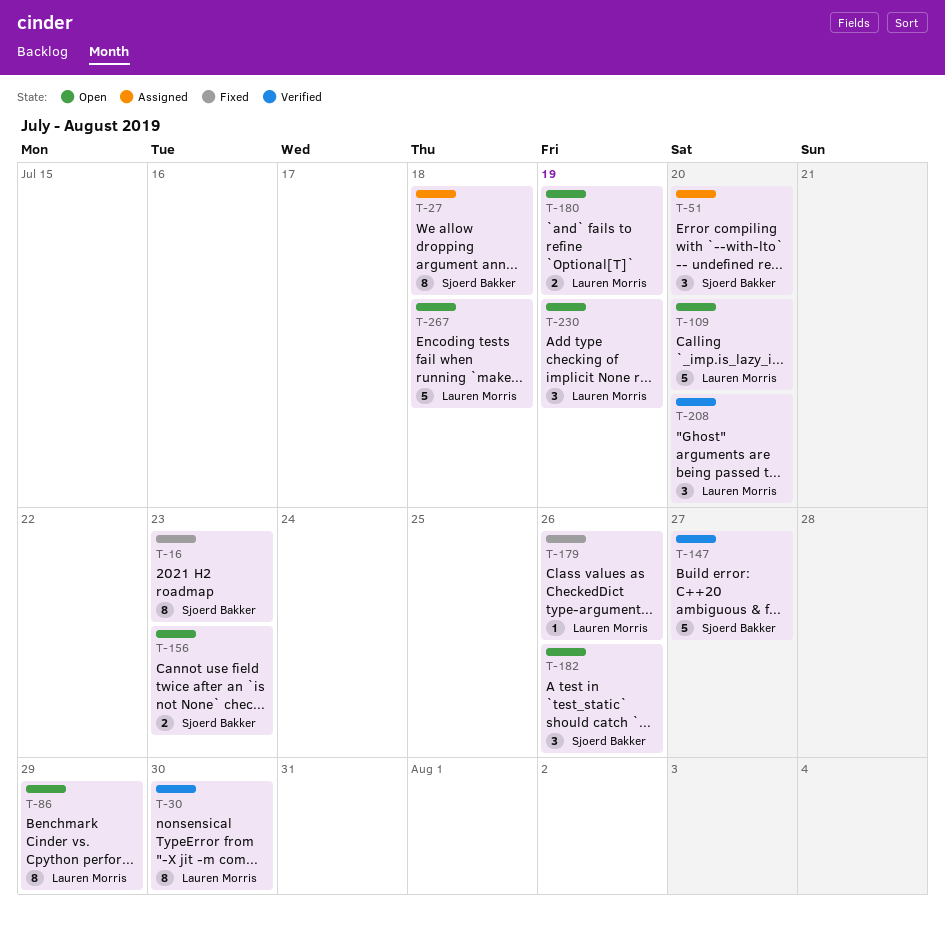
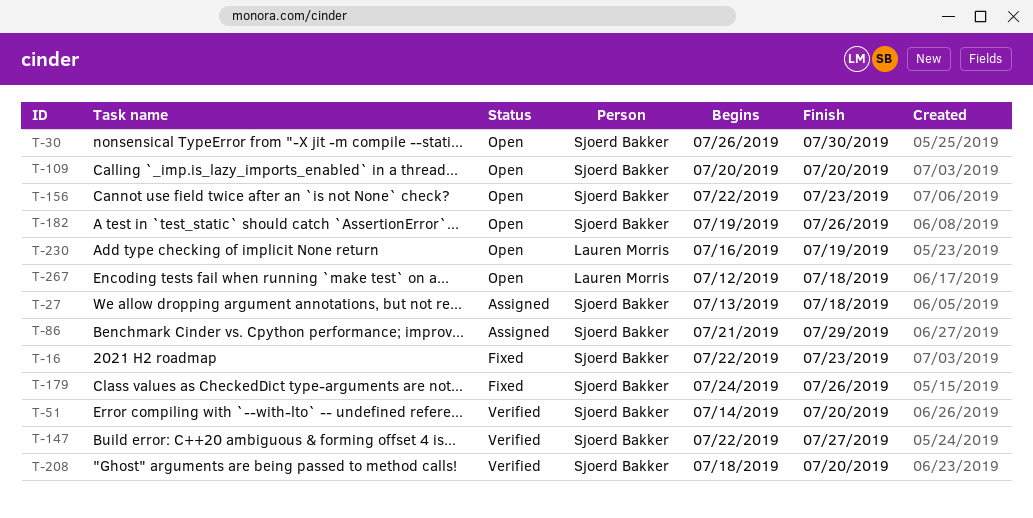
T-30, status: Verified -> Open
T-30, owner: Lauren Morris -> Sjoerd Bakker
T-51, status: Assigned -> Verified
T-86, status: Open -> Assigned
T-86, owner: Lauren Morris -> Sjoerd Bakker
T-109, owner: Lauren Morris -> Sjoerd Bakker
T-179, owner: Lauren Morris -> Sjoerd Bakker
T-180: present -> none
T-208, owner: Lauren Morris -> Sjoerd Bakker

